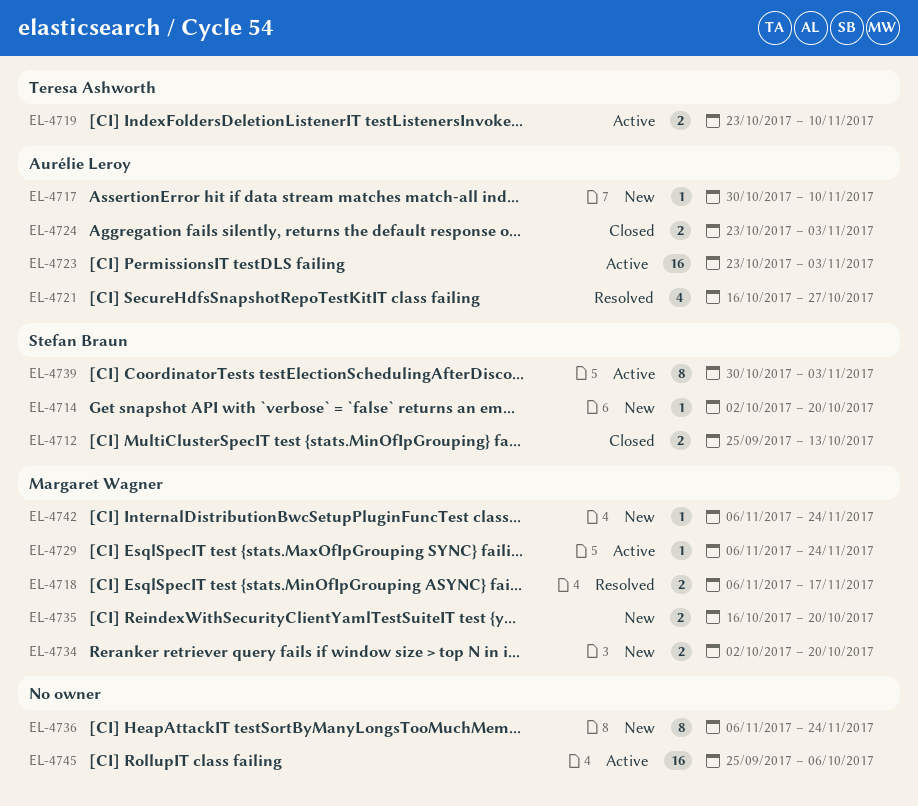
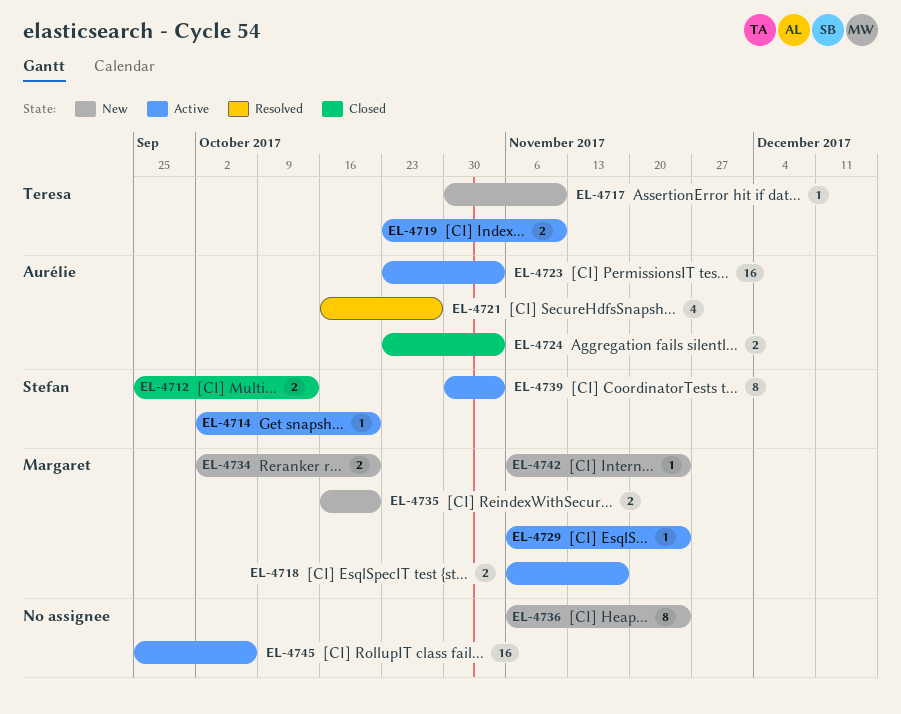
EL-4714, status: New -> Active
EL-4717, owner: Aurélie Leroy -> Teresa Ashworth
EL-4718, status: Resolved -> Active

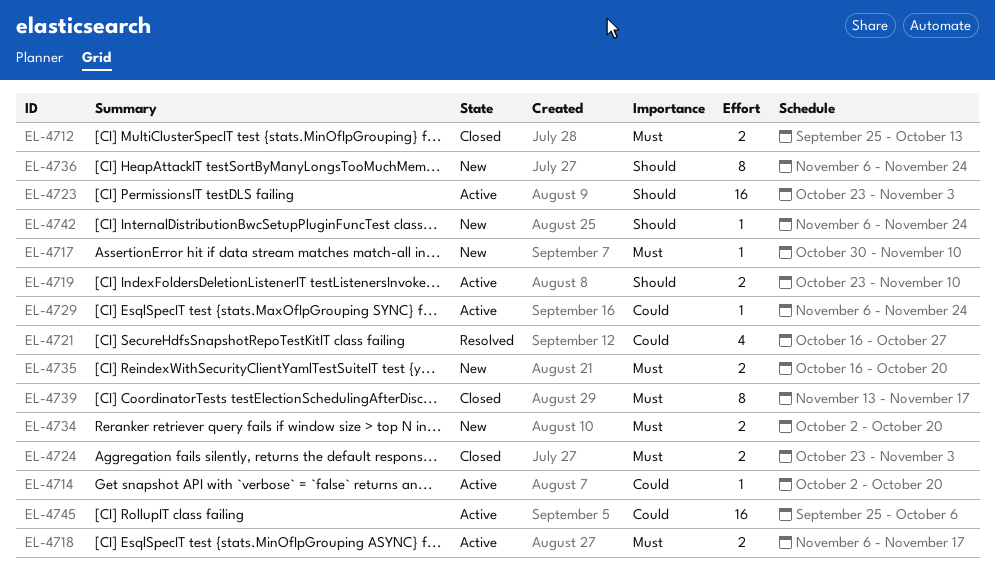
EL-4739, status: Active -> Closed
EL-4739, start: Oct 30 -> Nov 13
EL-4739, due: Nov 3 -> Nov 17

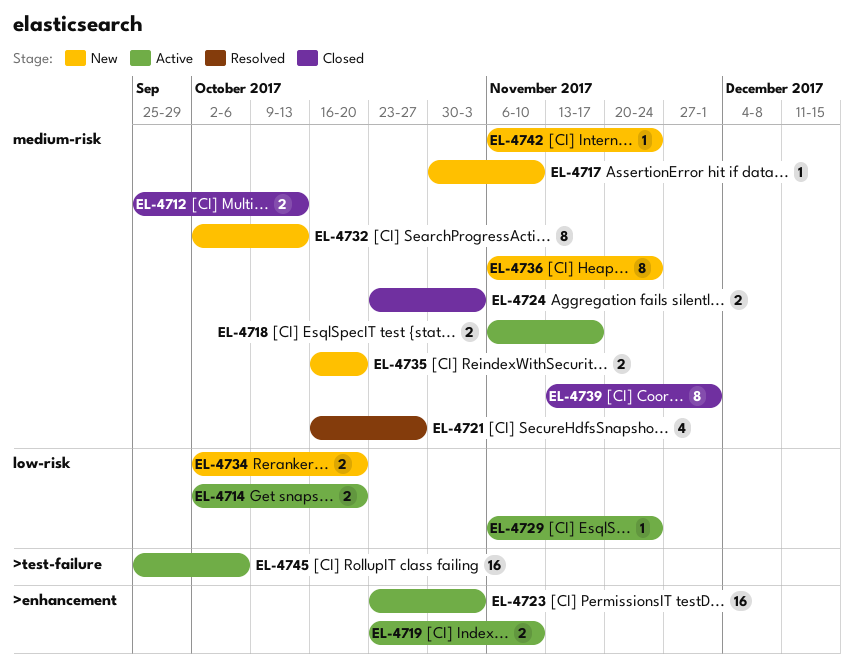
EL-4714, estimate: 1 -> 2
EL-4732: none -> present
EL-4739, due: Nov 17 -> Dec 1

